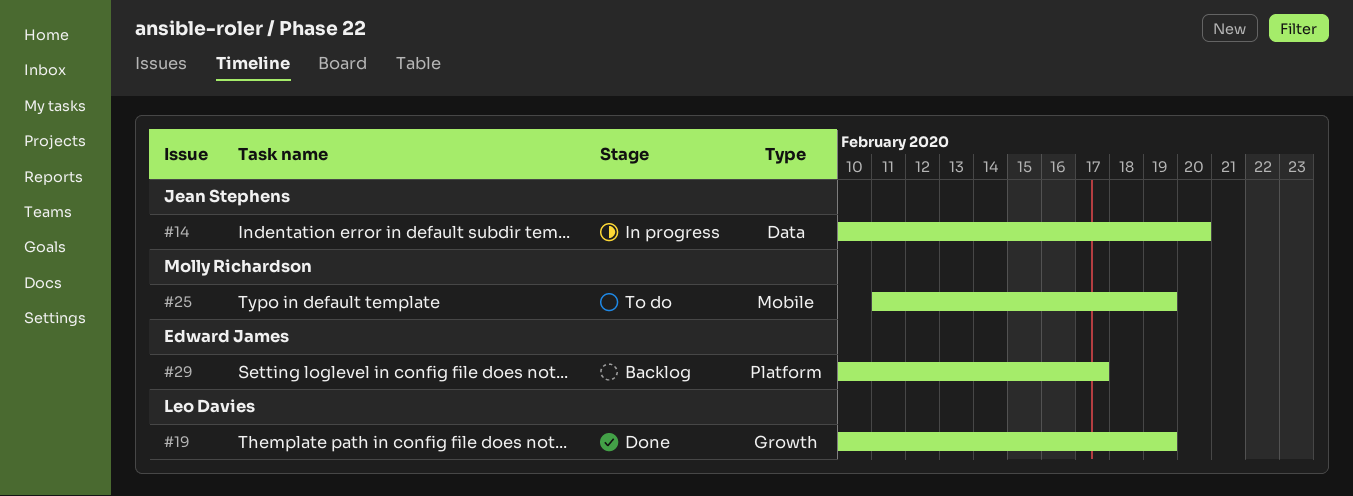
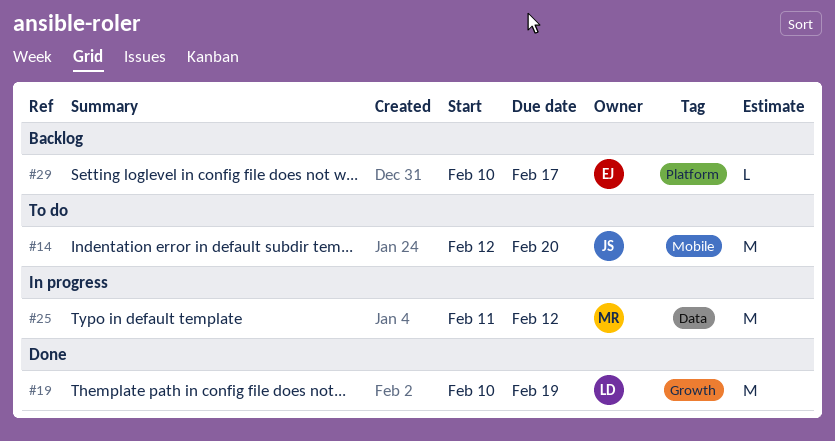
#14, status: In progress -> To do
#14, label: Data -> Mobile
#14, start: Feb 10 -> Feb 12
#25, status: To do -> In progress
#25, label: Mobile -> Data
#25, due: Feb 19 -> Feb 12

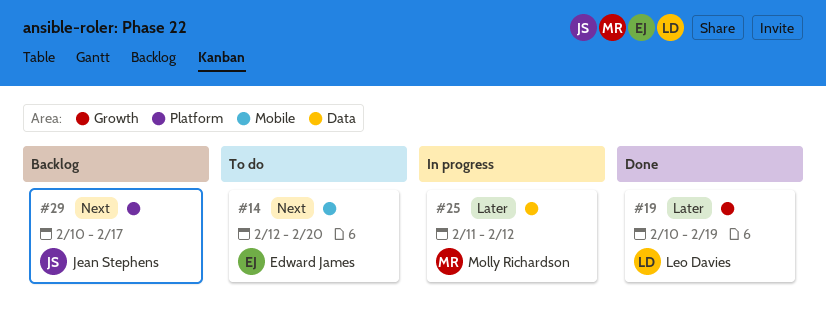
#14, owner: Jean Stephens -> Edward James
#29, owner: Edward James -> Jean Stephens

